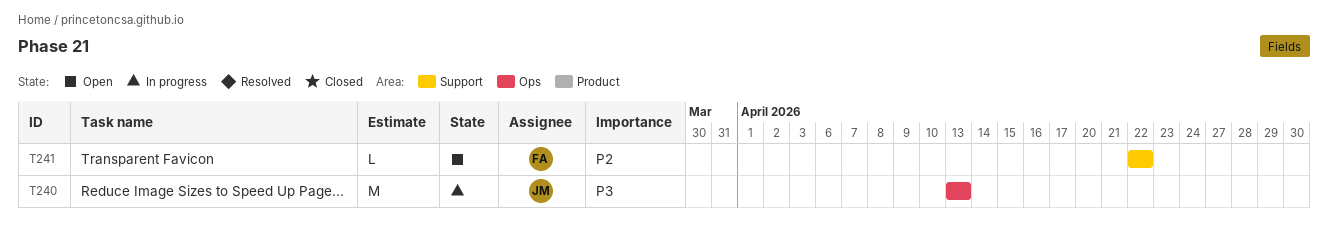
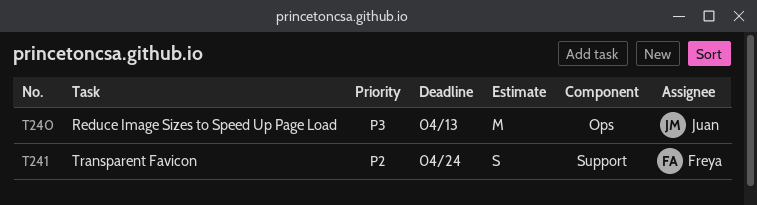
T241, estimate: L -> S
T241, due: Apr 22 -> Apr 24

